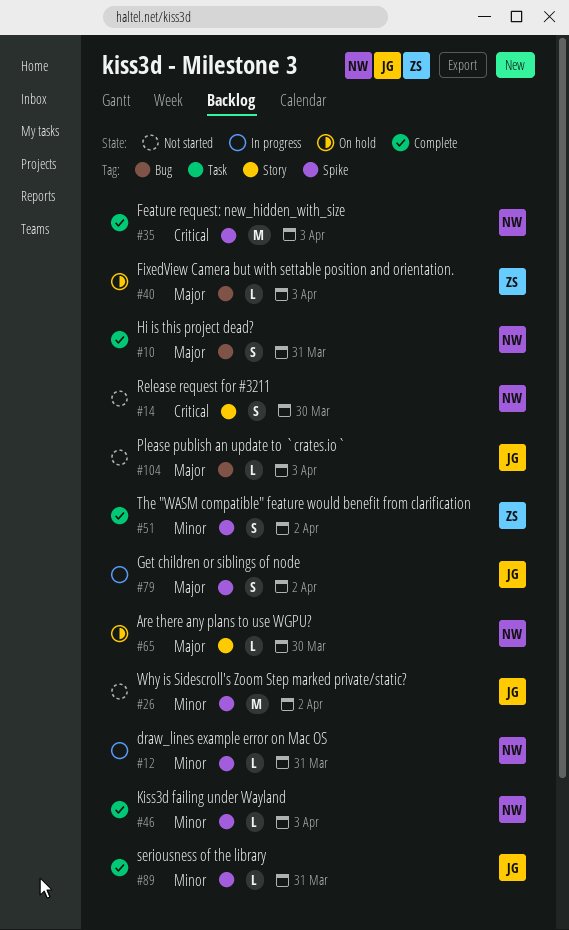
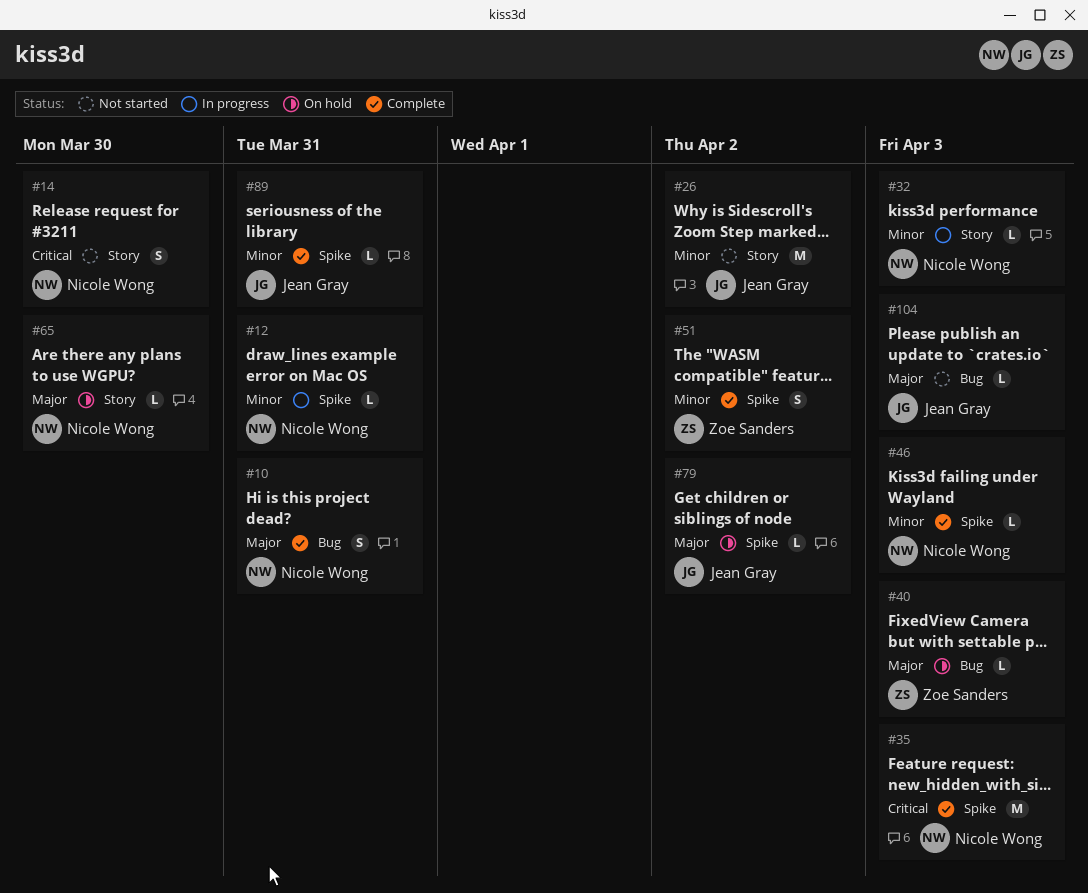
#26, label: Spike -> Story
#32: none -> present
#79, status: In progress -> On hold
#79, estimate: S -> L

